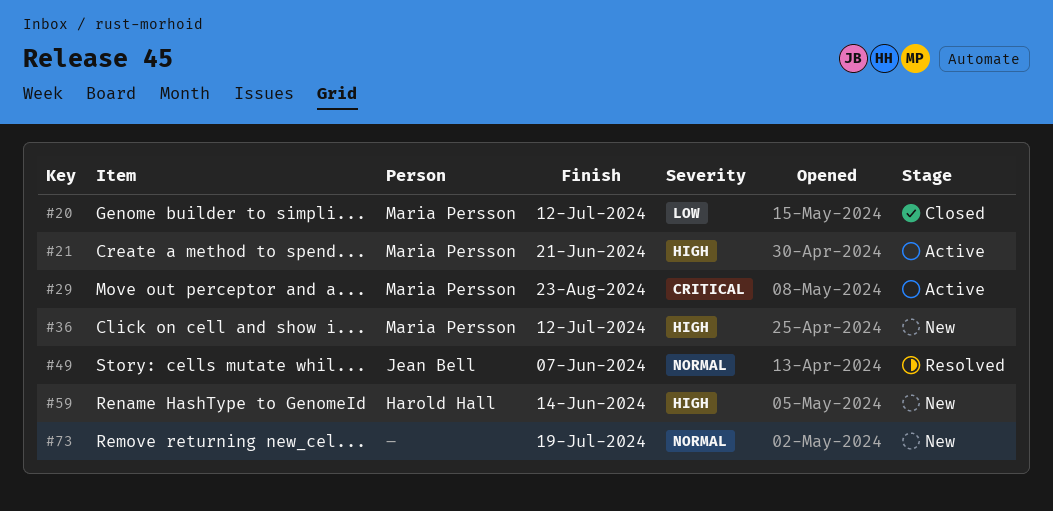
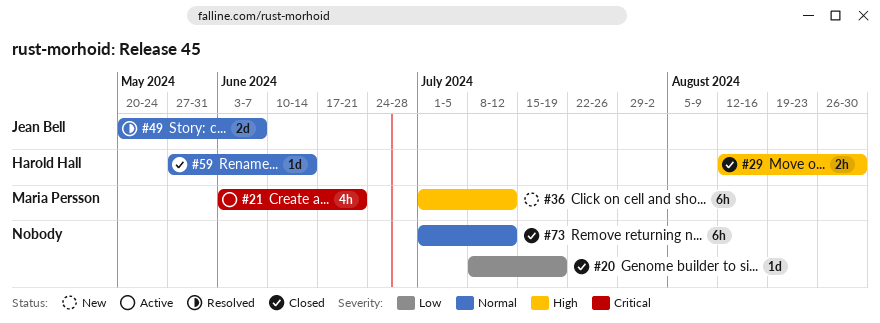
#20, owner: Maria Persson -> none
#20, due: Jul 12 -> Jul 19
#21, priority: High -> Critical
#29, status: Active -> Closed
#29, owner: Maria Persson -> Harold Hall
#29, priority: Critical -> High
#29, due: Aug 23 -> Aug 30
#59, status: New -> Closed
#59, priority: High -> Normal
#73, status: New -> Closed
#73, due: Jul 19 -> Jul 12

